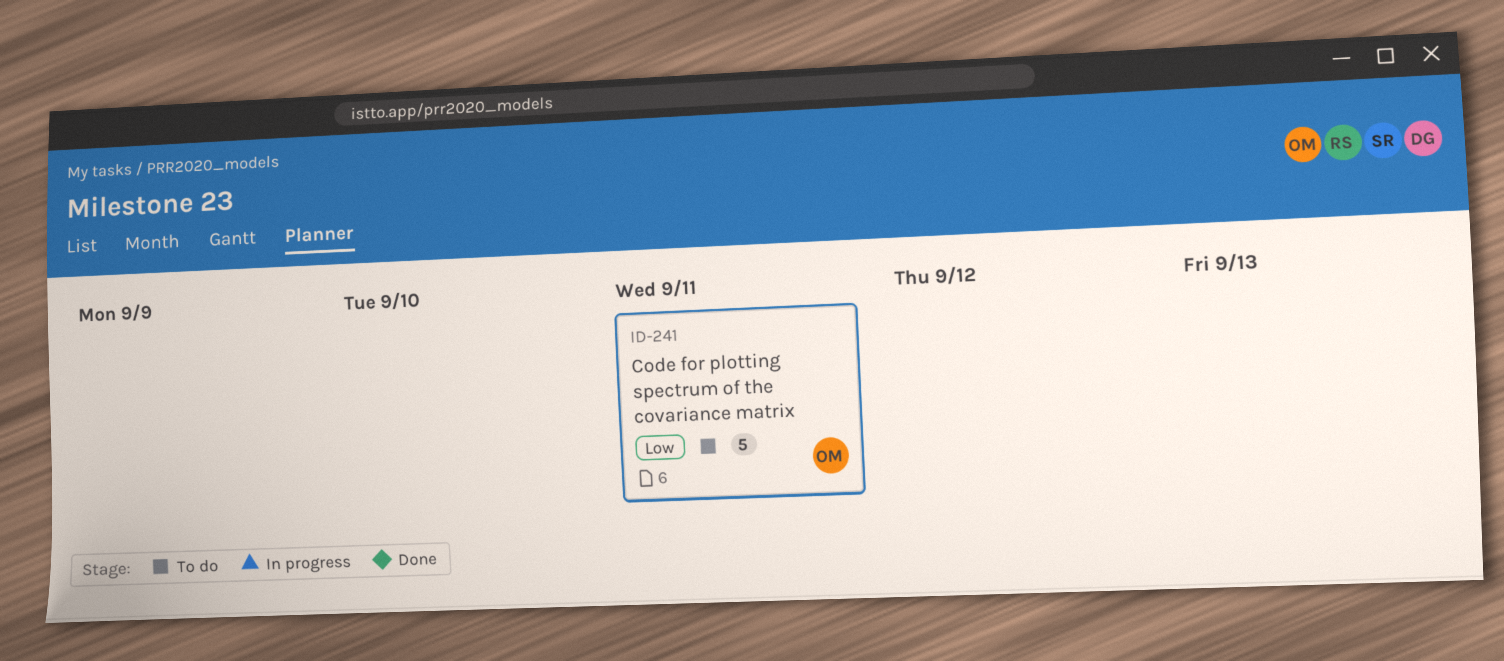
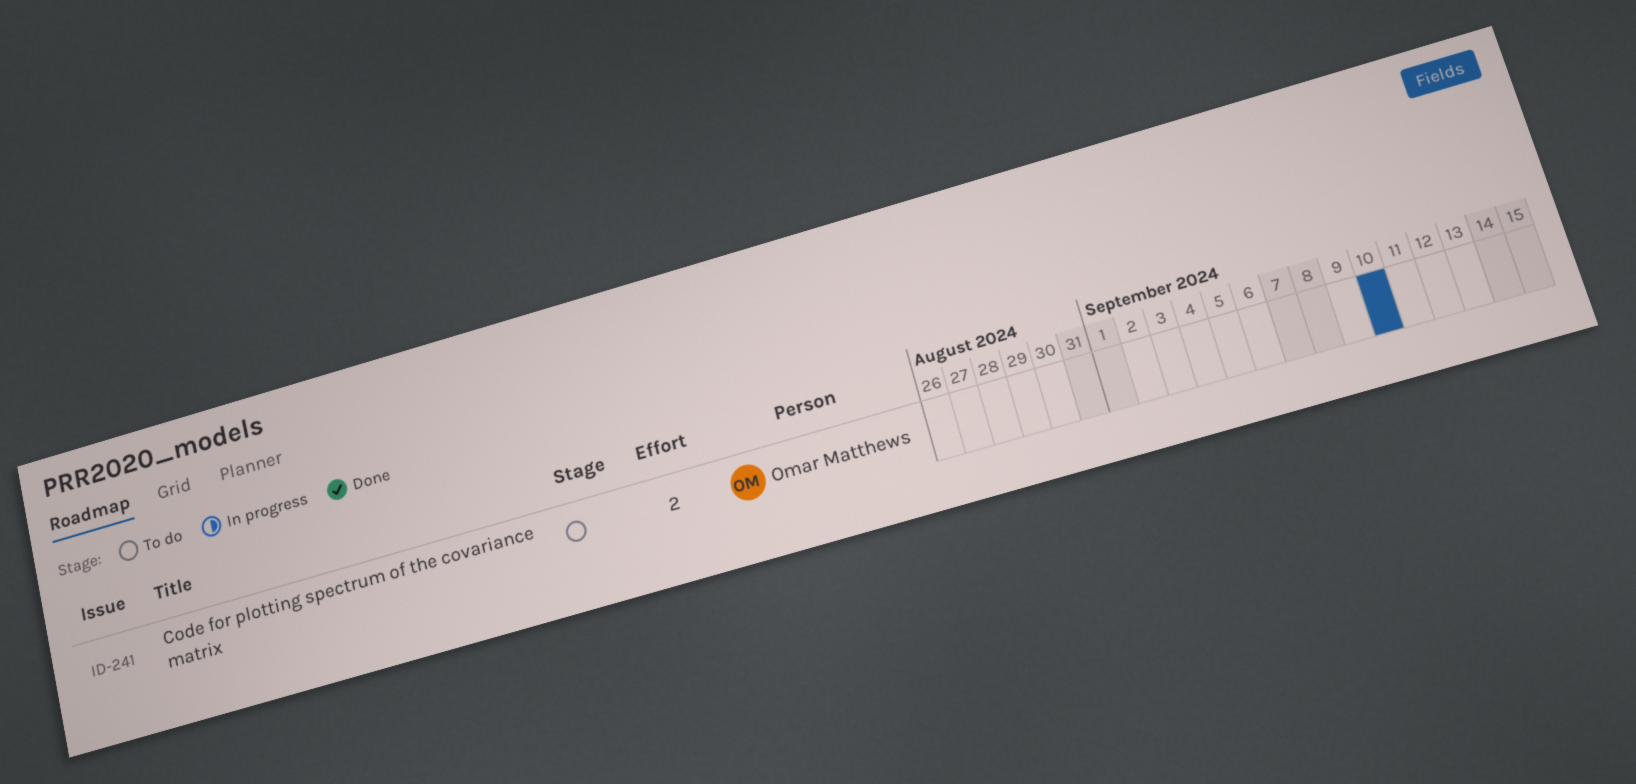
ID-241, estimate: 5 -> 2
ID-241, due: Sep 11 -> Sep 10

